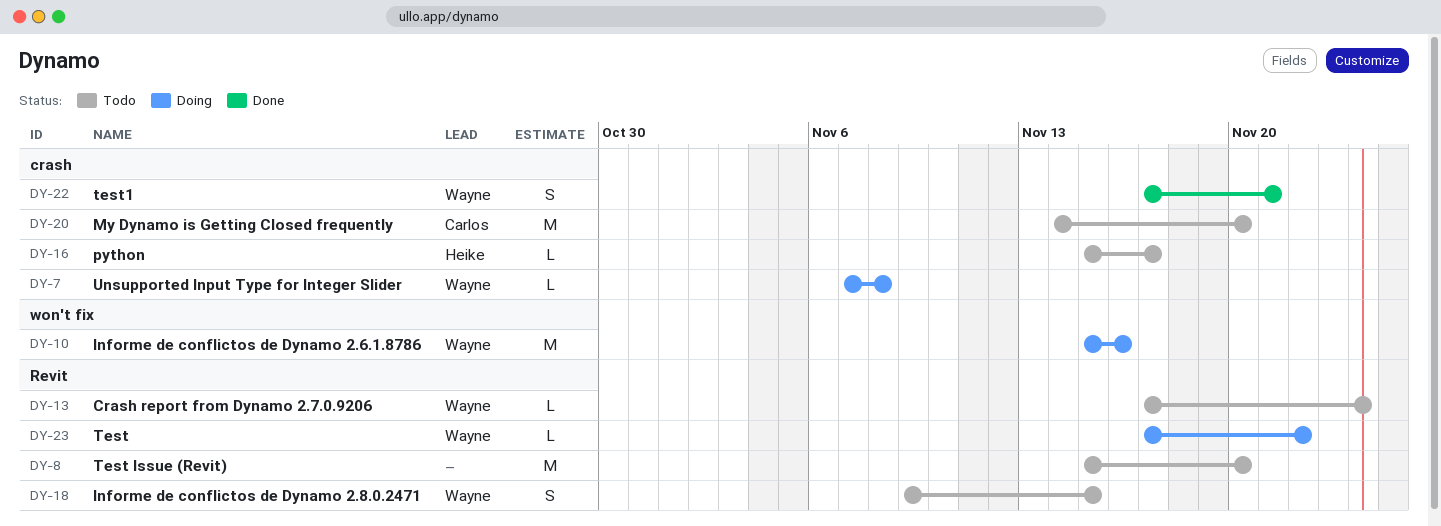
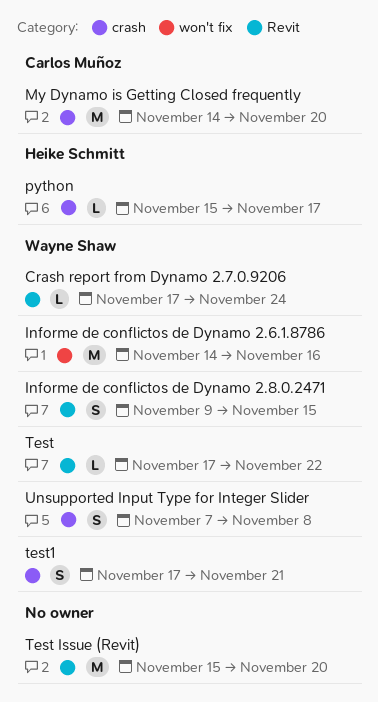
Informe de conflictos de Dynamo 2.6.1.8786, start: Nov 15 -> Nov 14
Unsupported Input Type for Integer Slider, estimate: L -> S

